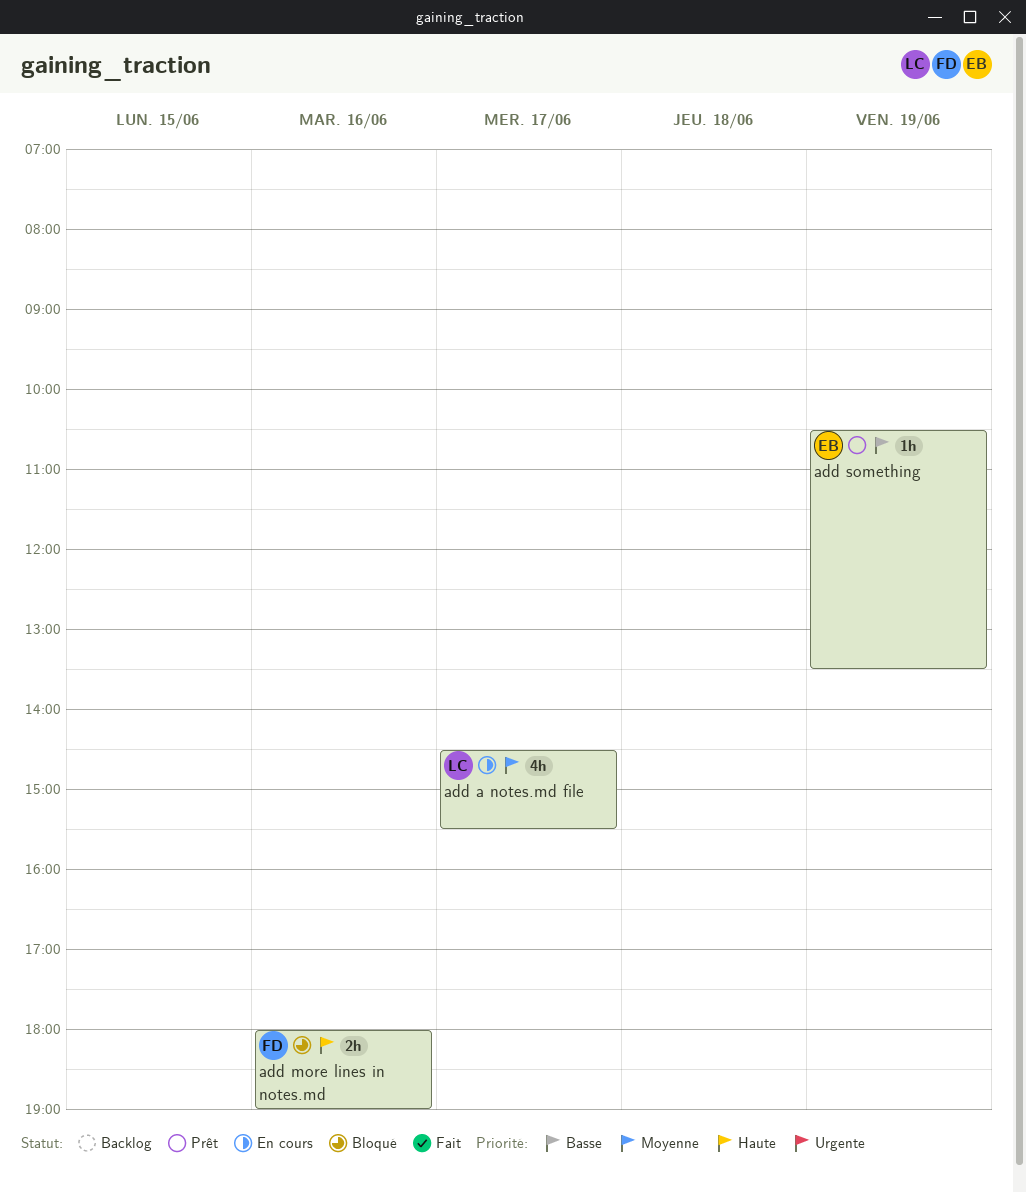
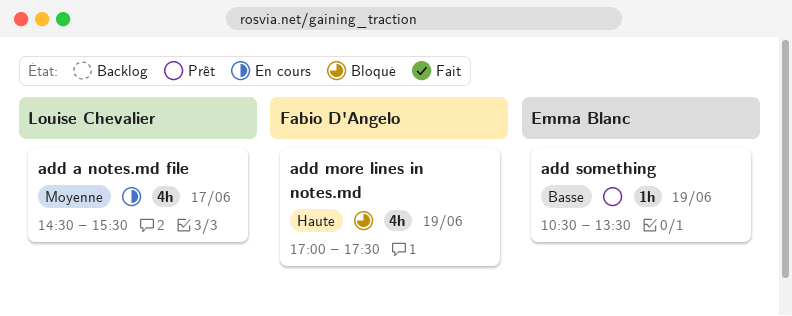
add more lines in notes.md, estimate: 2h -> 4h
add more lines in notes.md, day: Jun 16 -> Jun 19
add more lines in notes.md, begins: 18:00 -> 17:00
add more lines in notes.md, ends: 19:00 -> 17:30

